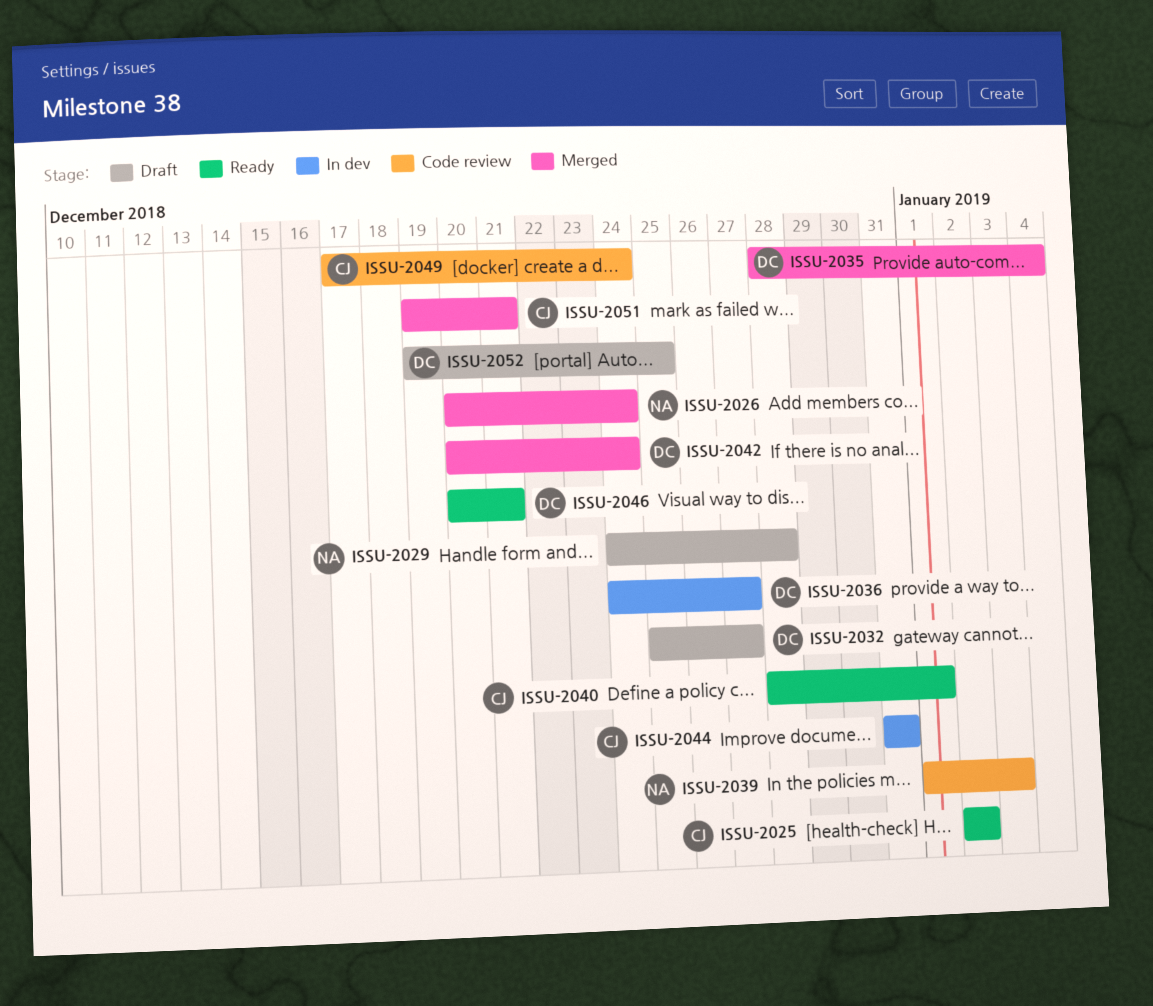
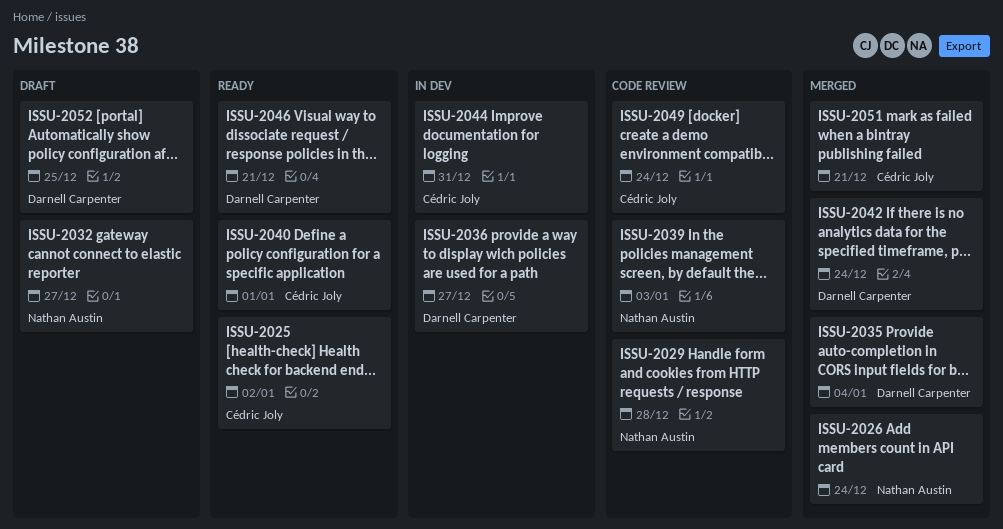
ISSU-2029, status: Draft -> Code review
ISSU-2032, owner: Darnell Carpenter -> Nathan Austin

